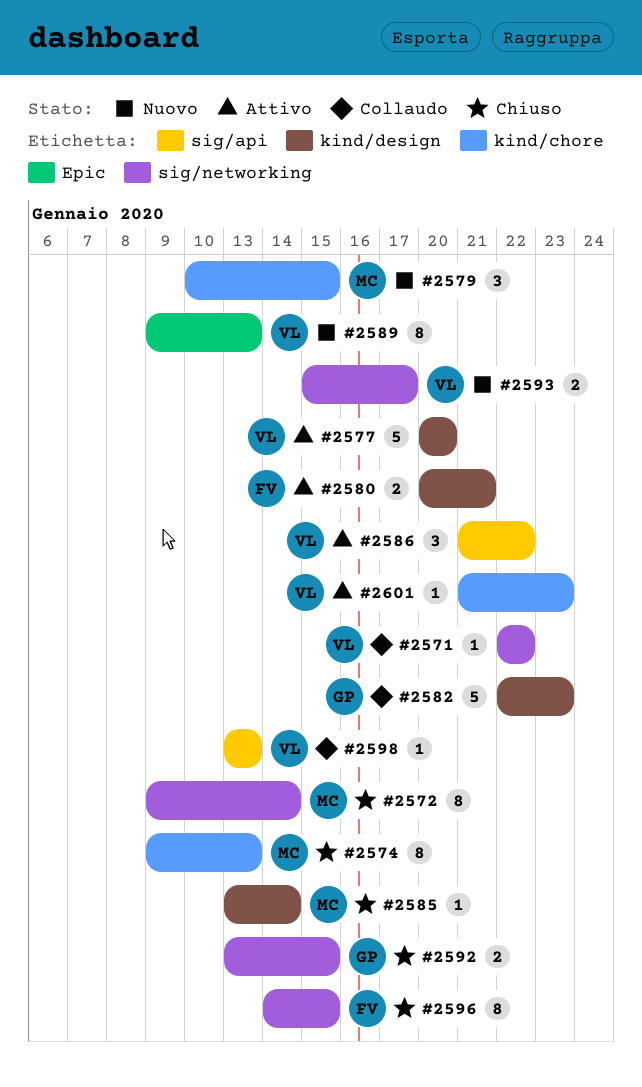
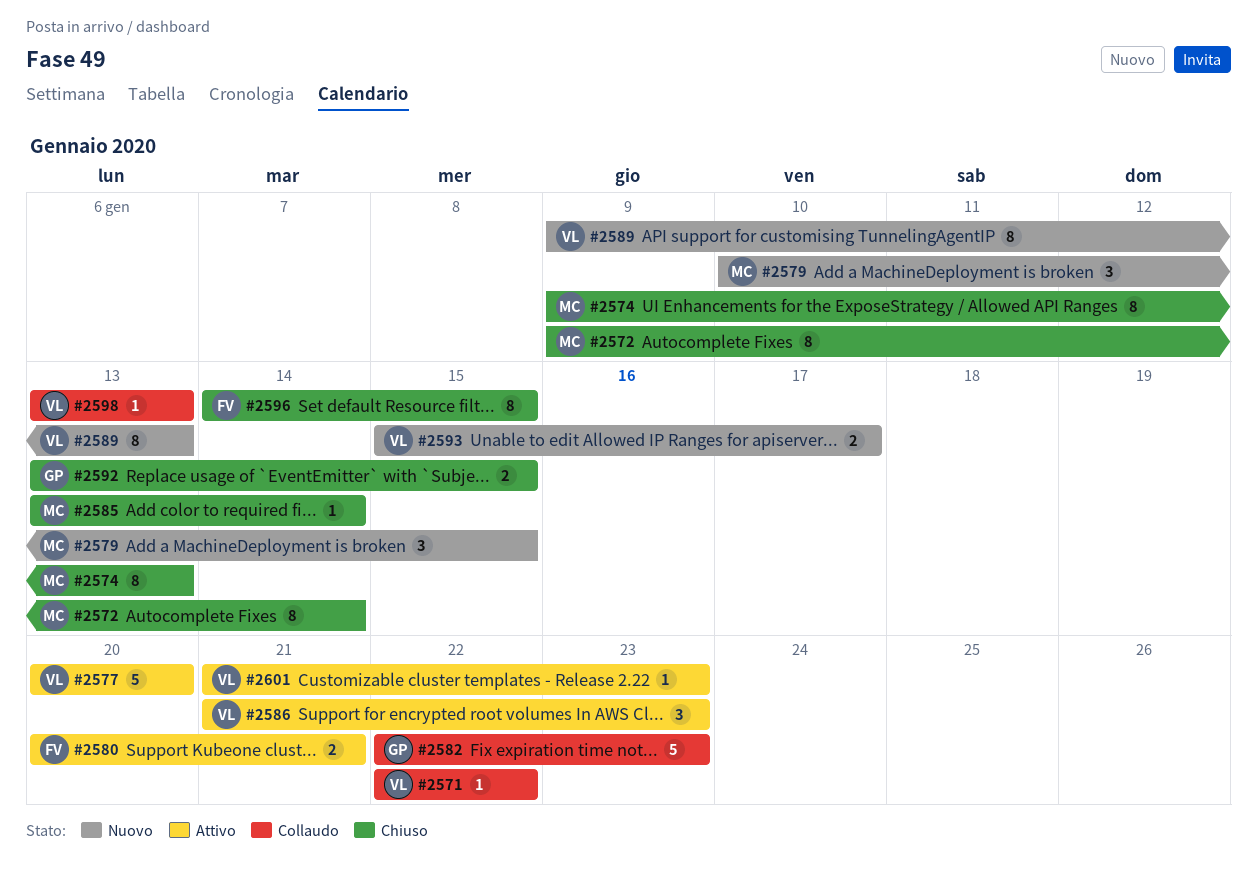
#2586, due: Jan 22 -> Jan 23

